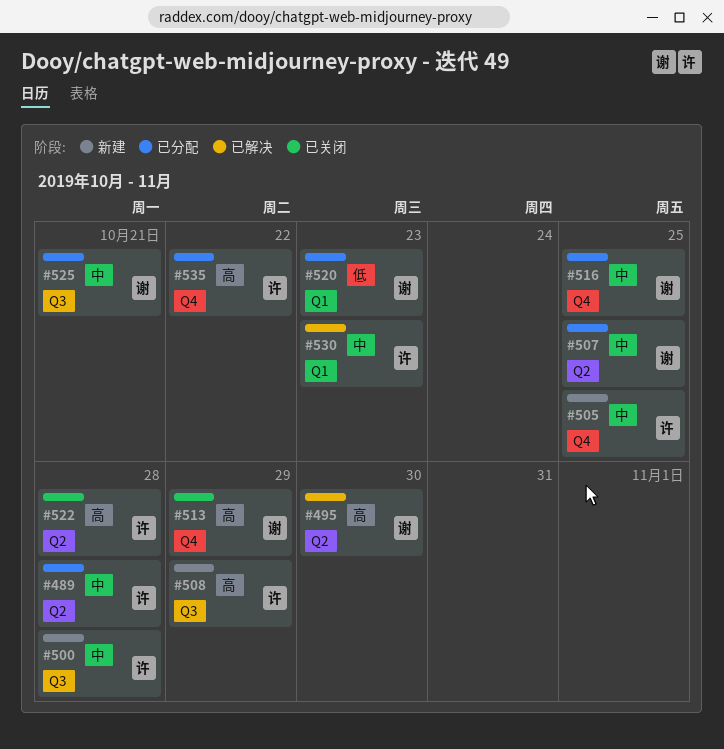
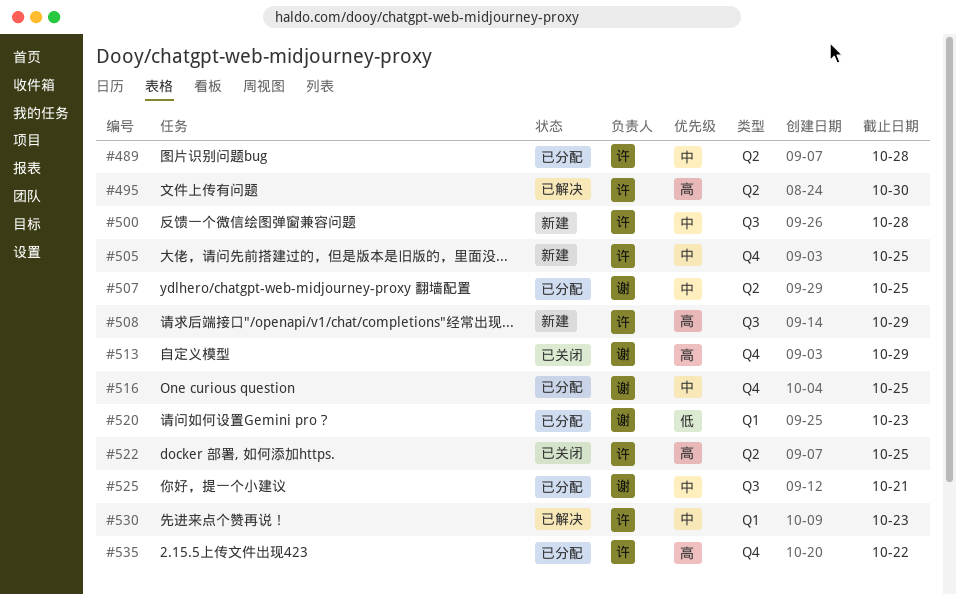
#495, owner: 谢 -> 许
#522, due: Oct 28 -> Oct 25

